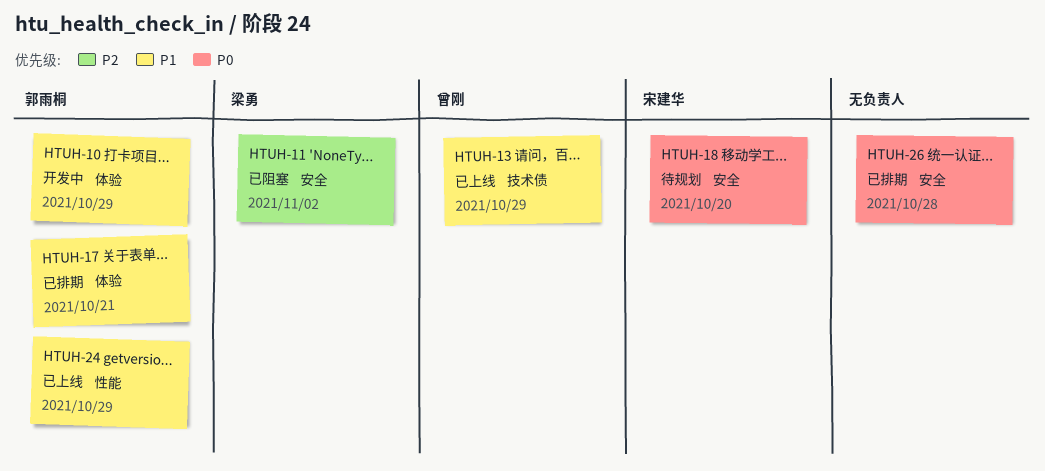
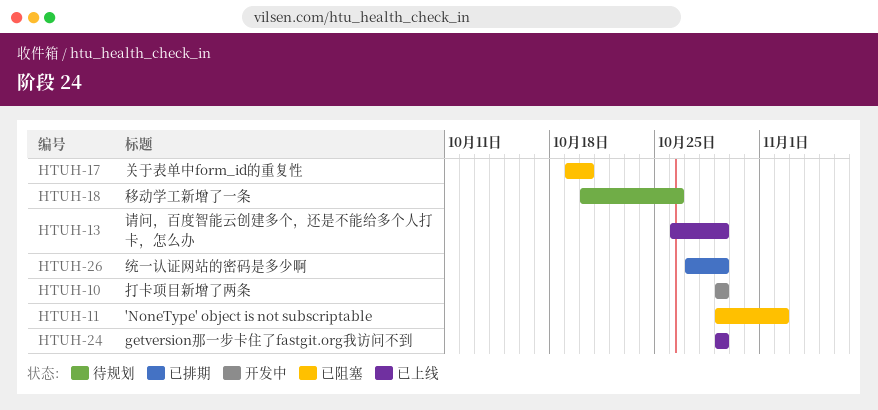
HTUH-17, status: 已排期 -> 已阻塞
HTUH-17, due: Oct 21 -> Oct 20
HTUH-18, due: Oct 20 -> Oct 26
HTUH-26, due: Oct 28 -> Oct 29

